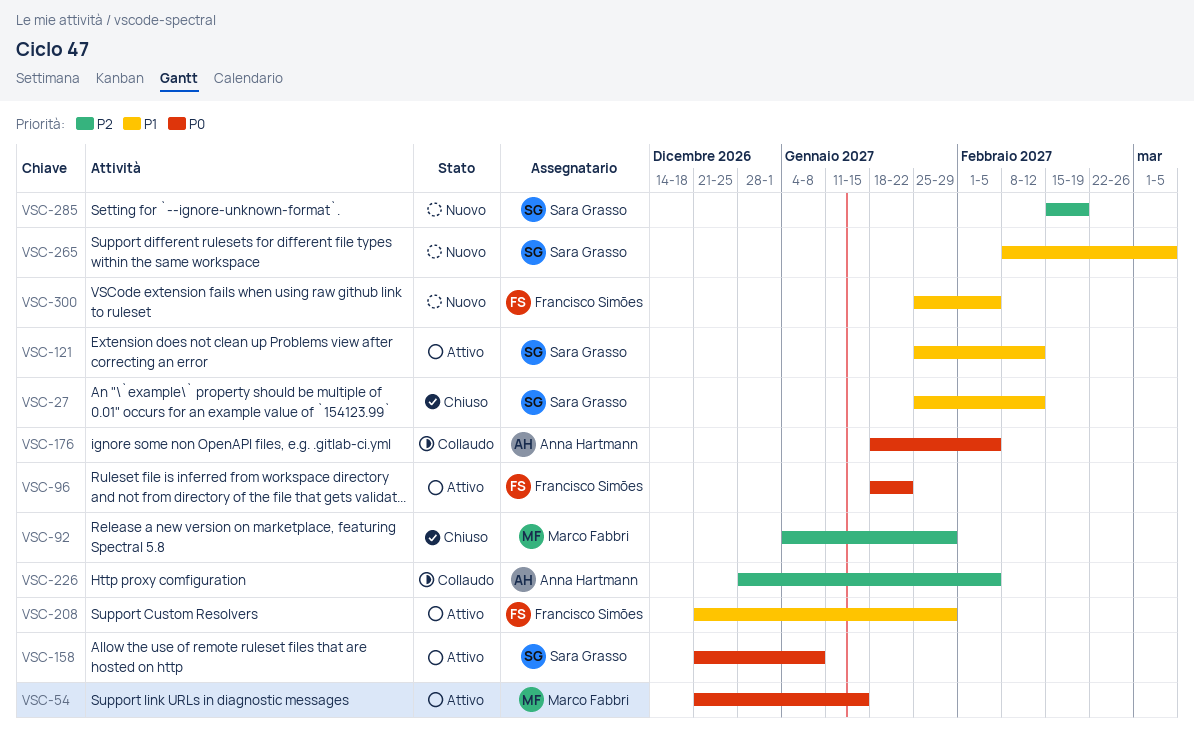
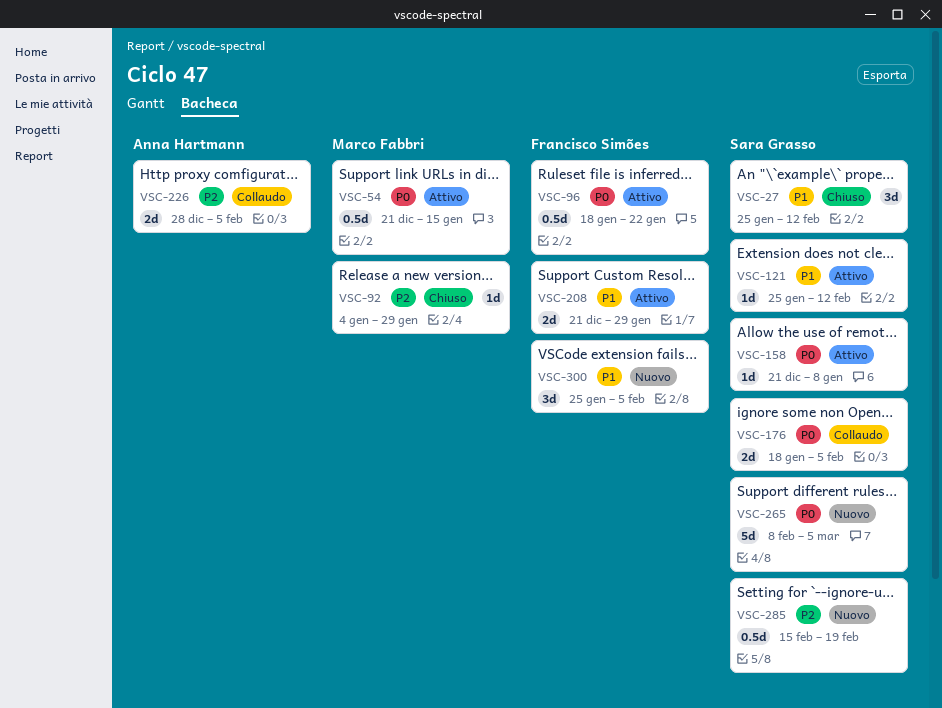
VSC-176, owner: Anna Hartmann -> Sara Grasso
VSC-265, priority: P1 -> P0

